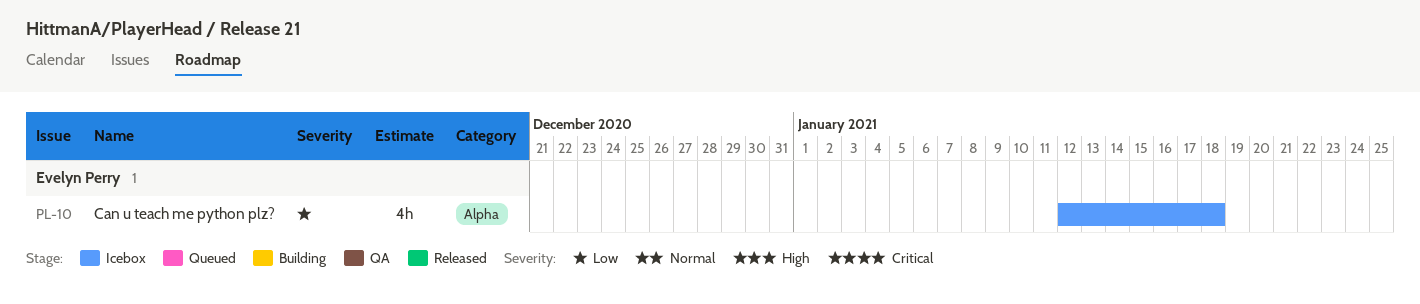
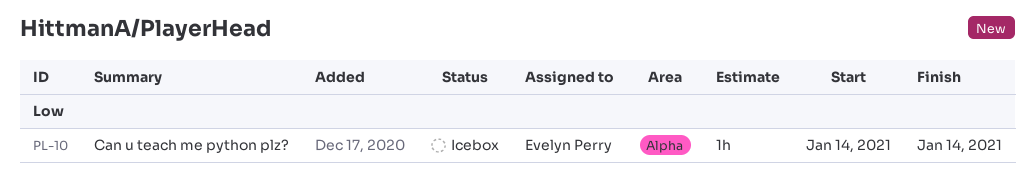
PL-10, estimate: 4h -> 1h
PL-10, start: Jan 12 -> Jan 14
PL-10, due: Jan 18 -> Jan 14

